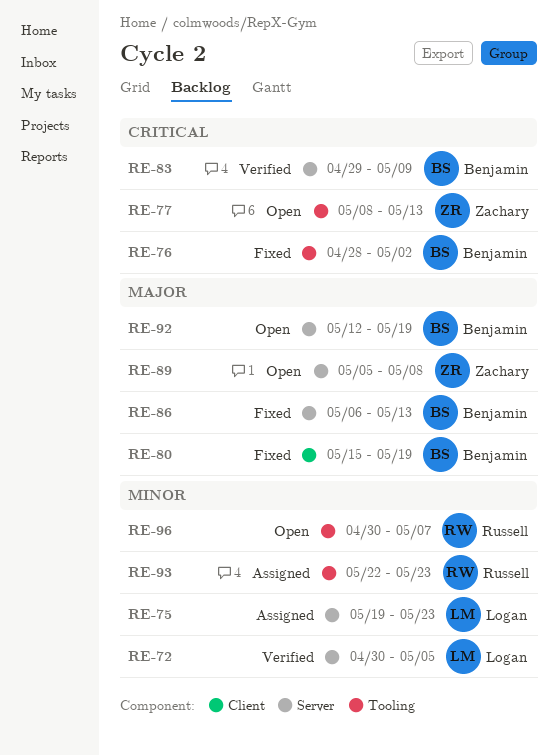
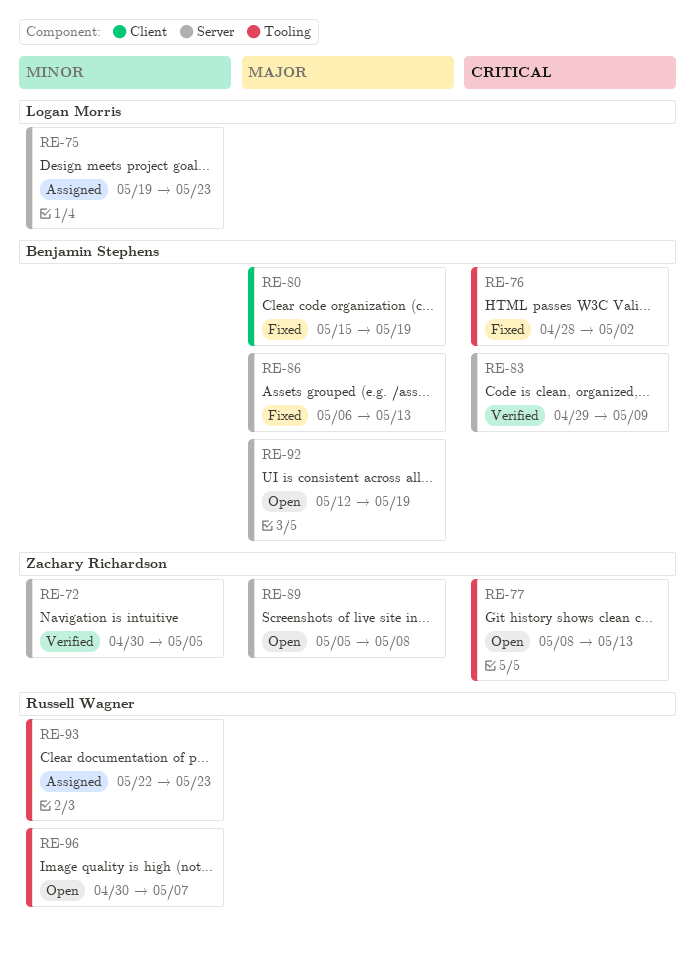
RE-72, owner: Logan Morris -> Zachary Richardson

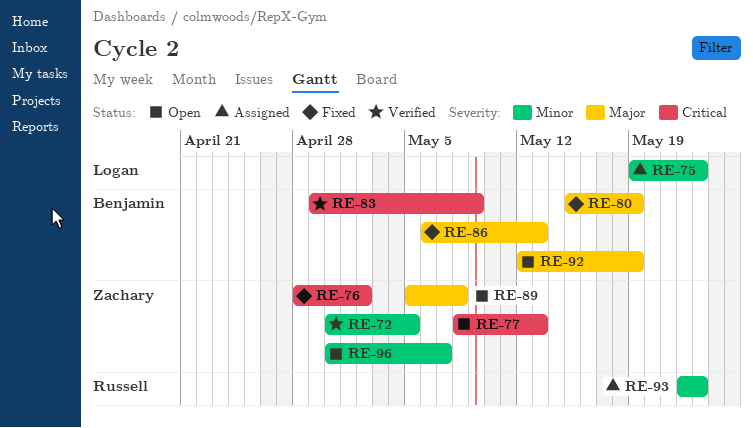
RE-76, owner: Benjamin Stephens -> Zachary Richardson
RE-96, owner: Russell Wagner -> Zachary Richardson

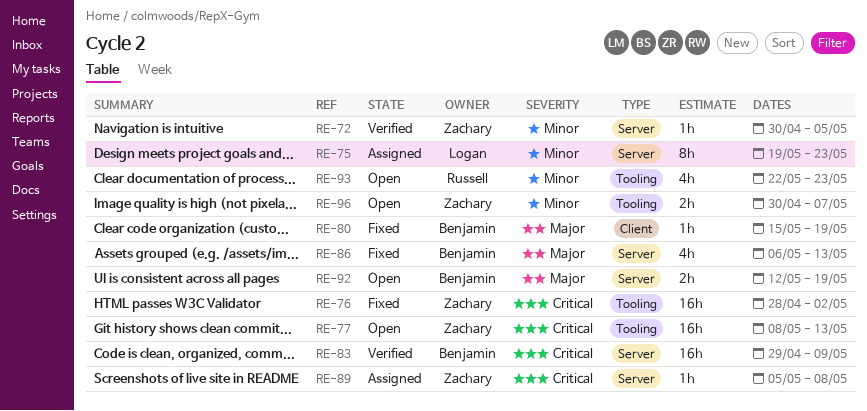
RE-89, status: Open -> Assigned
RE-89, priority: Major -> Critical
RE-93, status: Assigned -> Open

